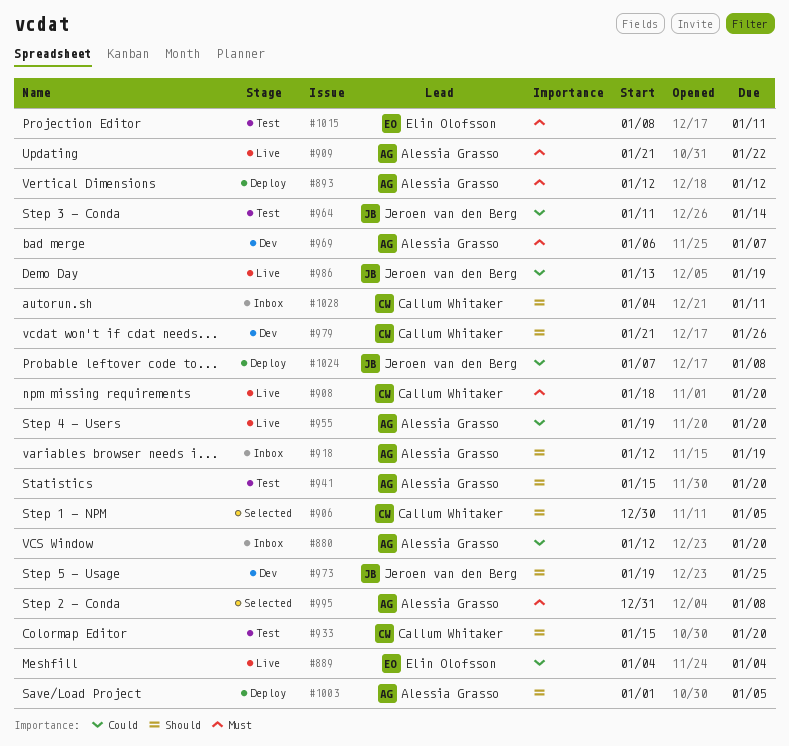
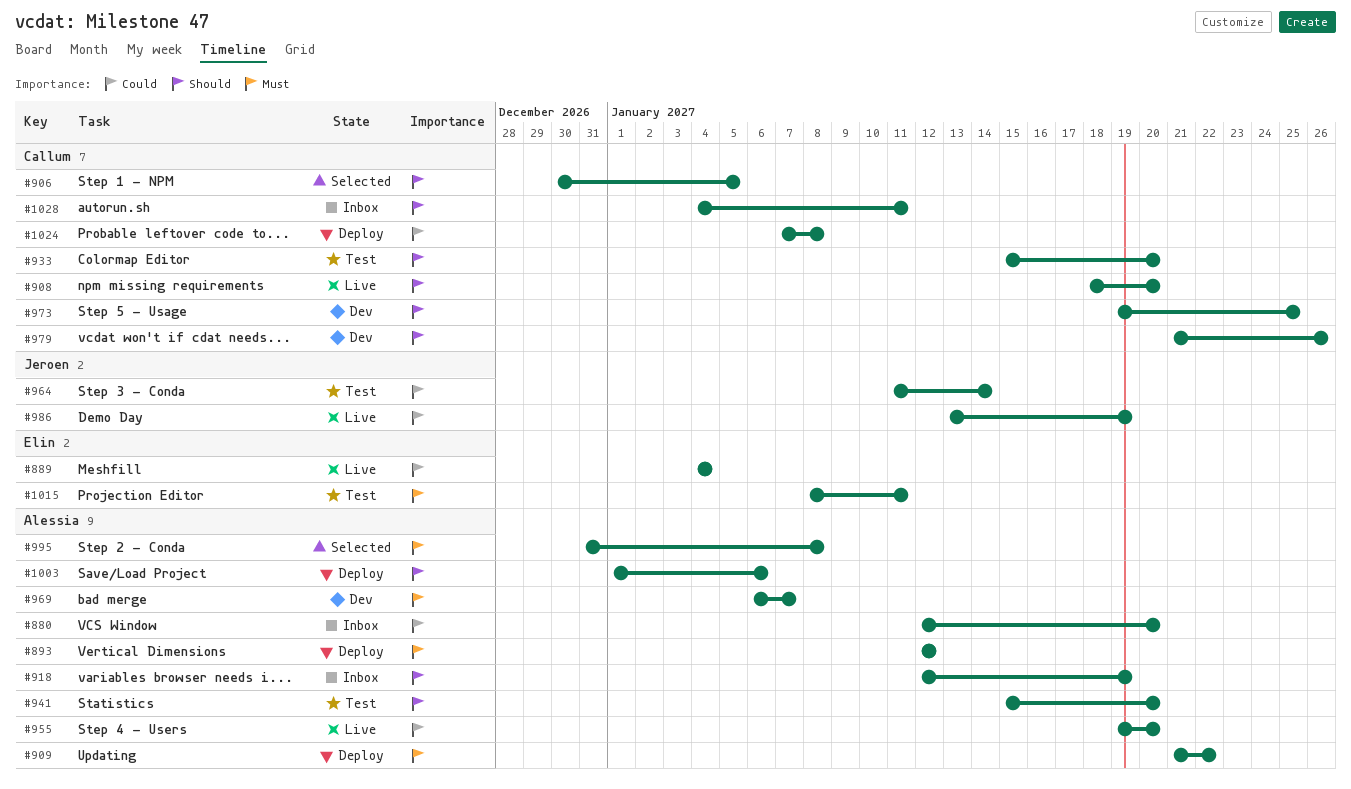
#908, priority: Must -> Should
#909, status: Live -> Deploy
#973, owner: Jeroen van den Berg -> Callum Whitaker
#1003, due: Jan 5 -> Jan 6
#1024, owner: Jeroen van den Berg -> Callum Whitaker

